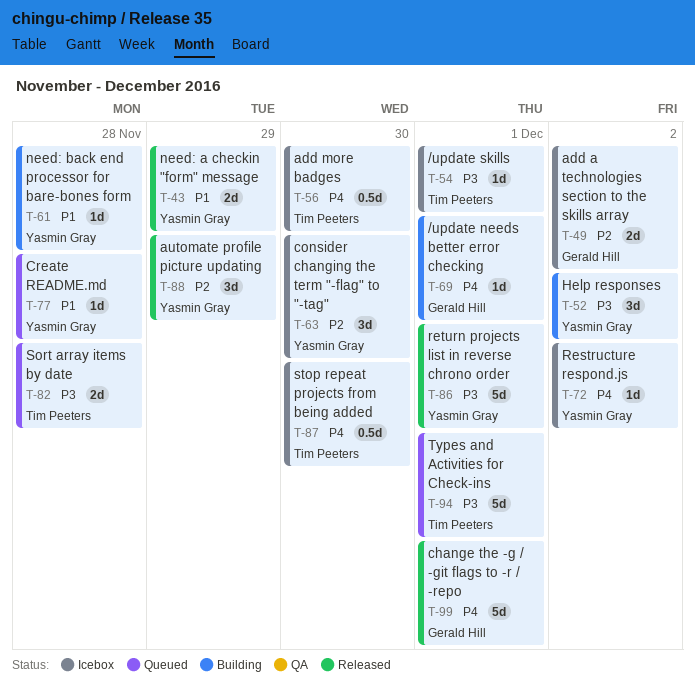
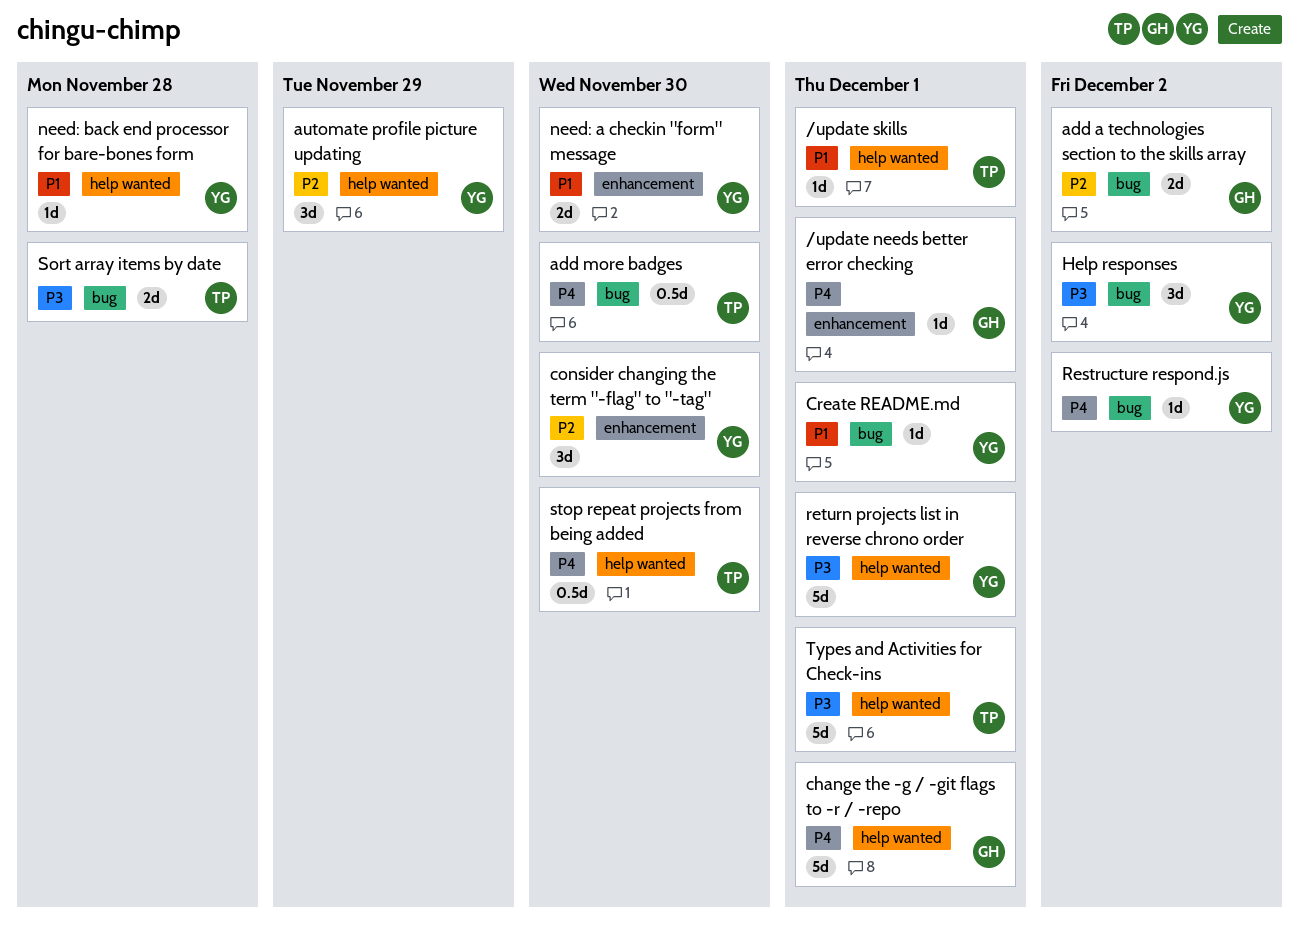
/update skills, priority: P3 -> P1
Create README.md, due: Nov 28 -> Dec 1
need: a checkin "form" message, due: Nov 29 -> Nov 30

